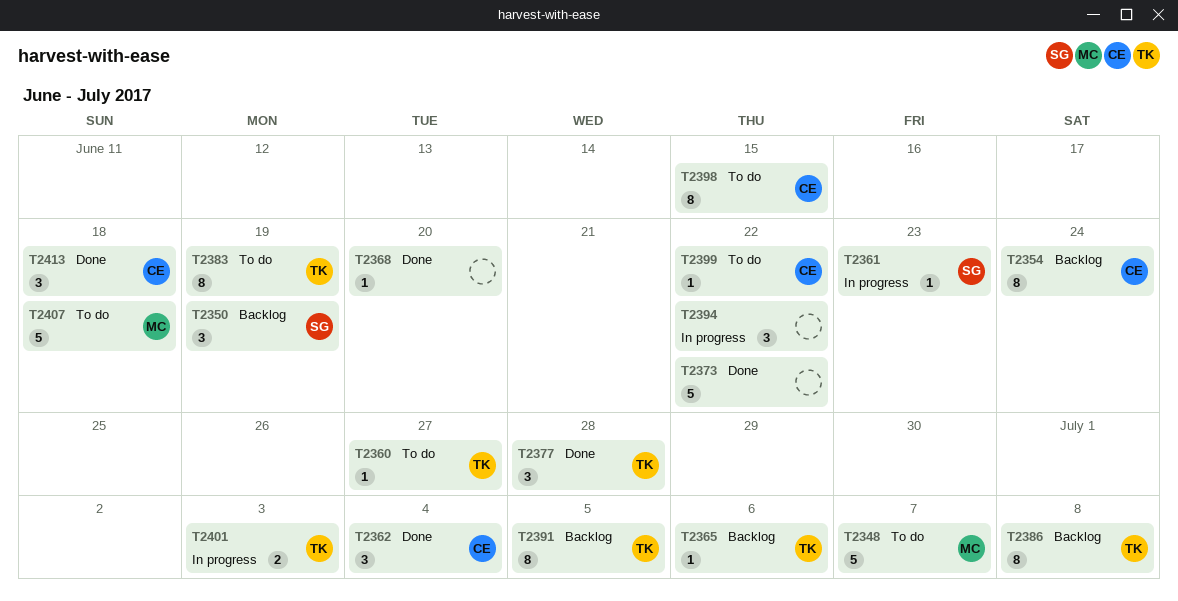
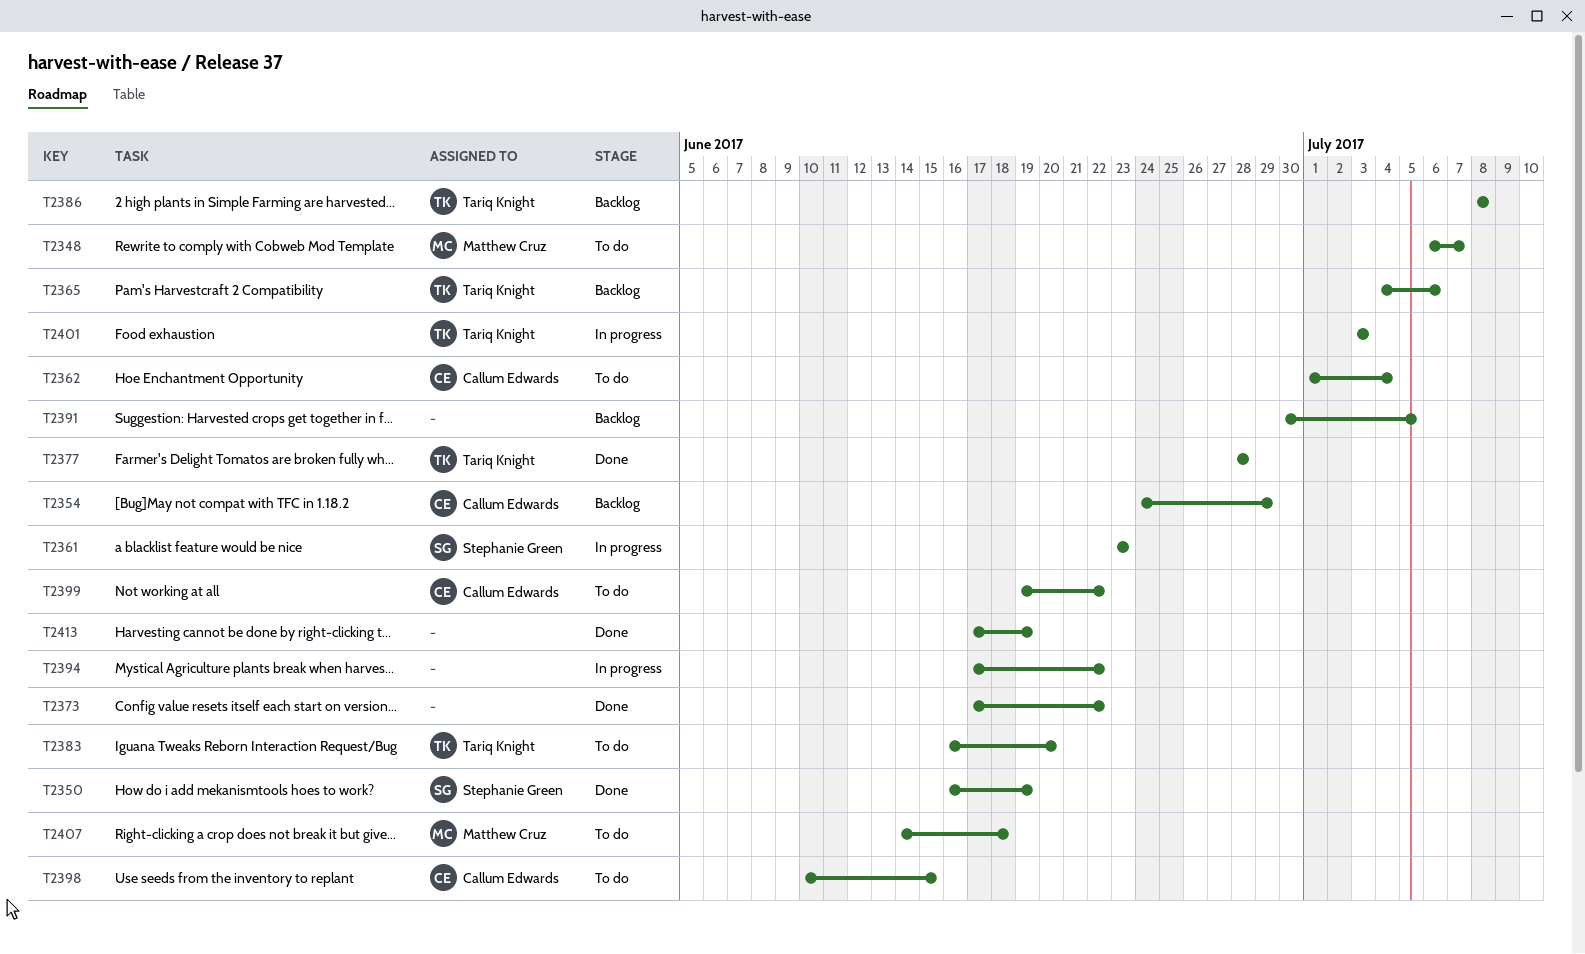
T2350, status: Backlog -> Done
T2354, due: Jun 24 -> Jun 29
T2360: present -> none
T2362, status: Done -> To do
T2368: present -> none
T2383, due: Jun 19 -> Jun 20
T2391, owner: Tariq Knight -> none
T2413, owner: Callum Edwards -> none
T2413, due: Jun 18 -> Jun 19

